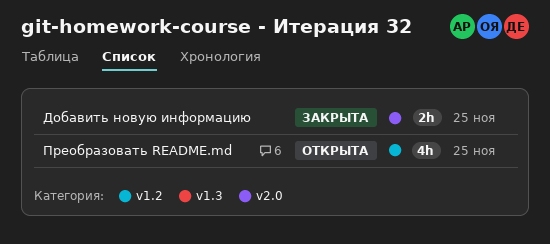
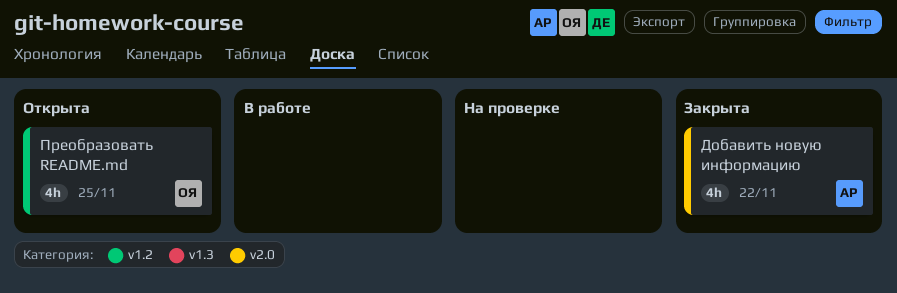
Добавить новую информацию, estimate: 2h -> 4h
Добавить новую информацию, due: Nov 25 -> Nov 22

